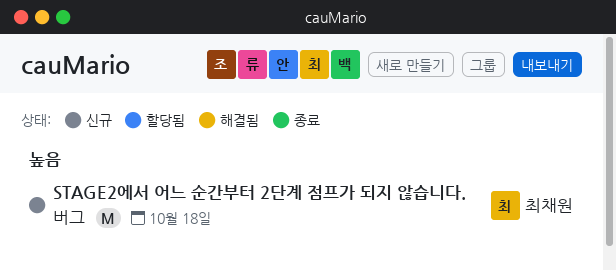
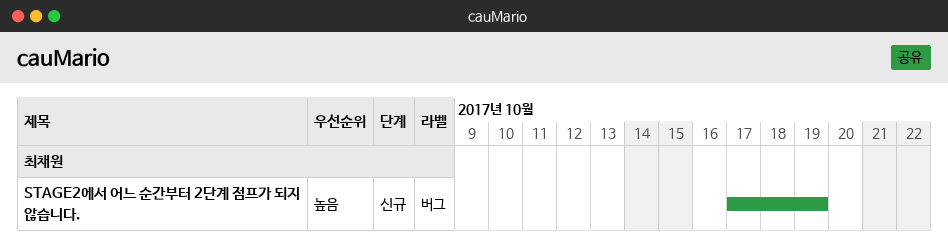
STAGE2에서 어느 순간부터 2단계 점프가 되지 않습니다., due: Oct 18 -> Oct 19

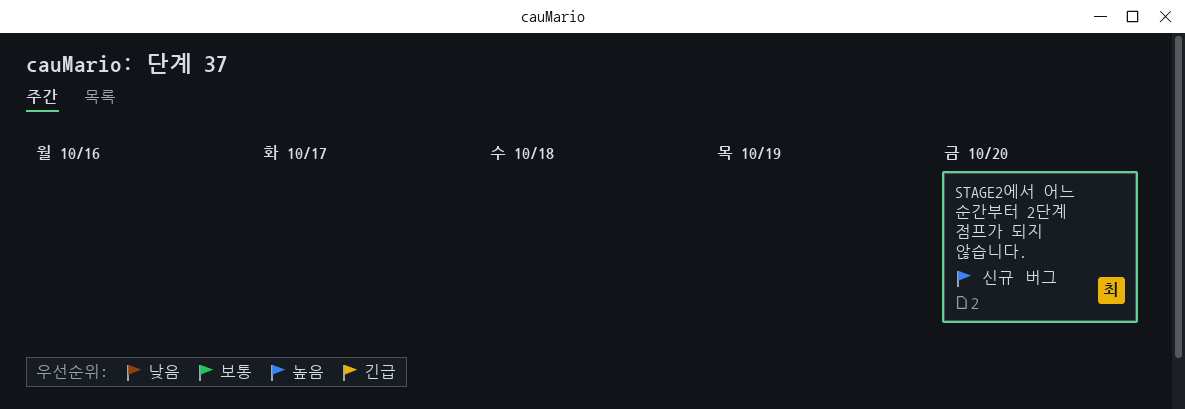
STAGE2에서 어느 순간부터 2단계 점프가 되지 않습니다., due: Oct 19 -> Oct 20

